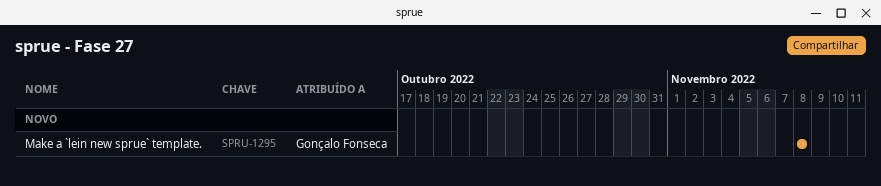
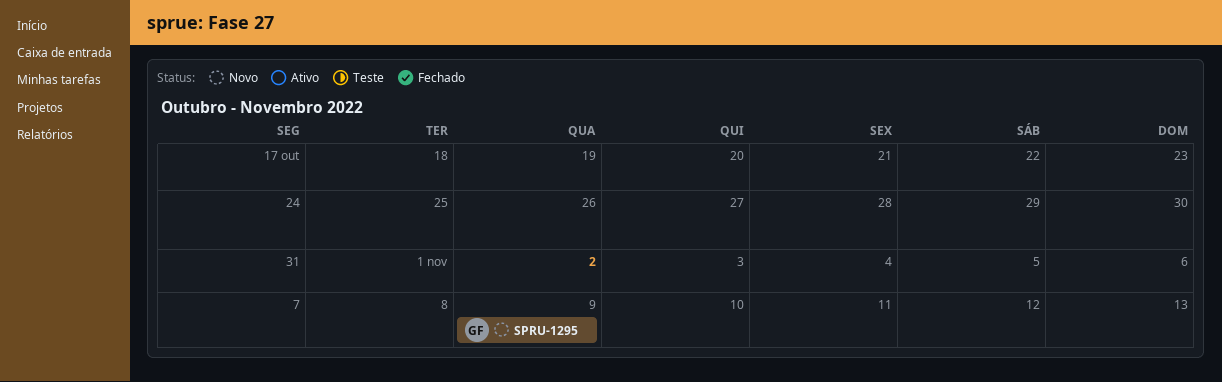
SPRU-1295, start: Nov 8 -> Nov 9
SPRU-1295, due: Nov 8 -> Nov 9

